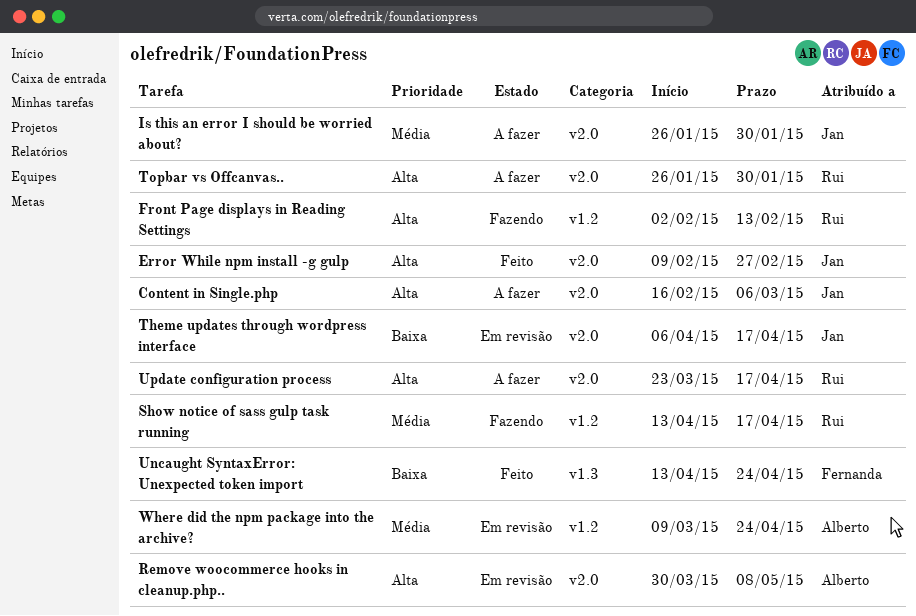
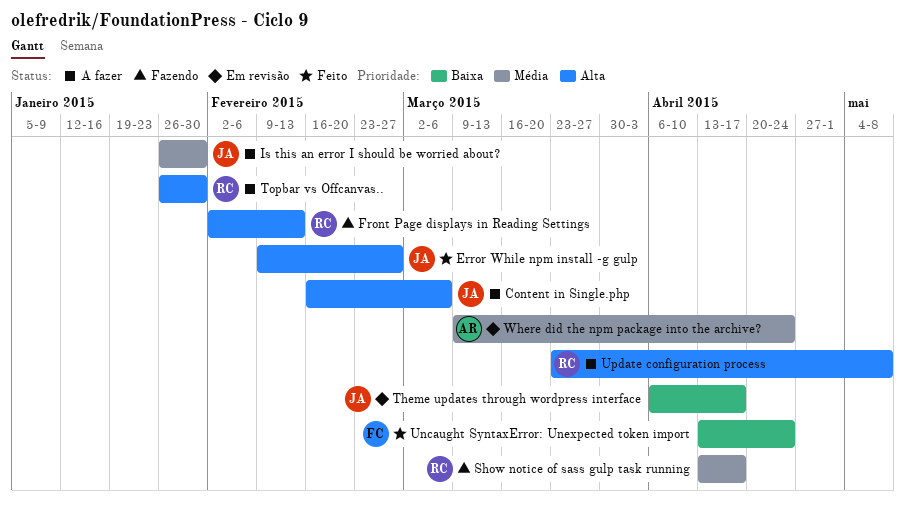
Remove woocommerce hooks in cleanup.php..: present -> none
Update configuration process, due: Apr 17 -> May 8

